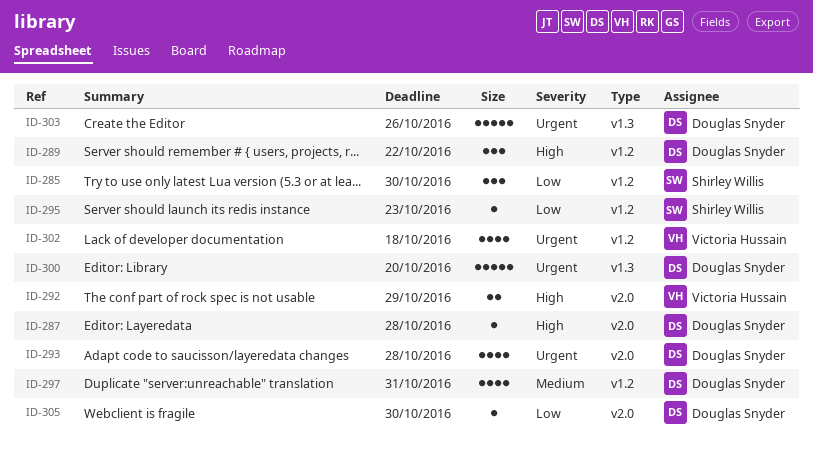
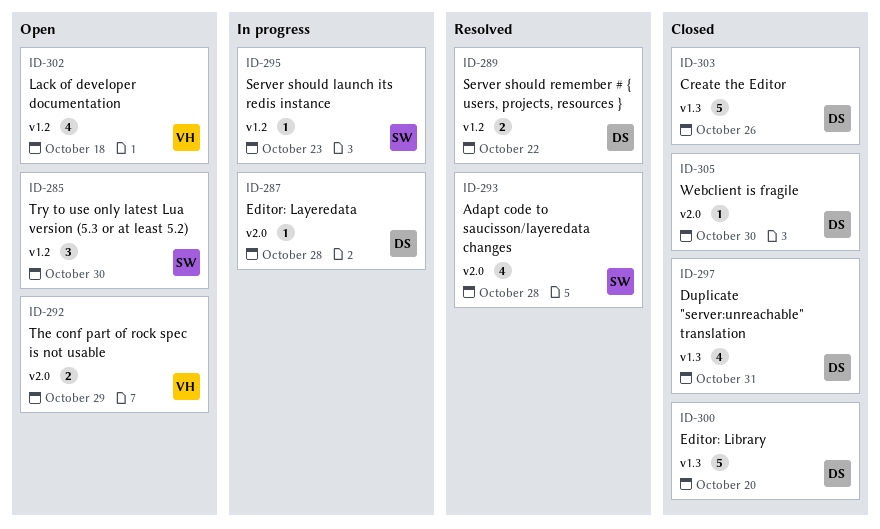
ID-289, estimate: 3 -> 2
ID-293, owner: Douglas Snyder -> Shirley Willis
ID-297, label: v1.2 -> v1.3

